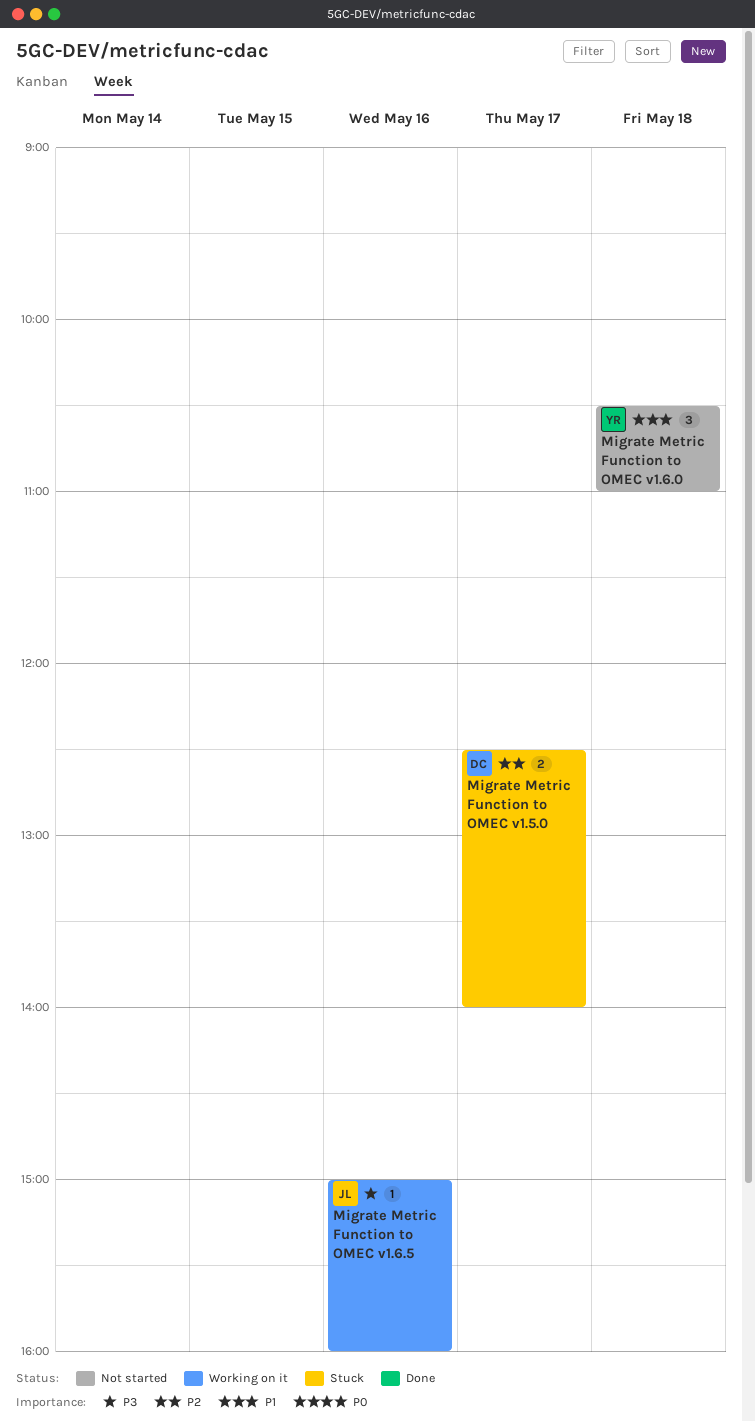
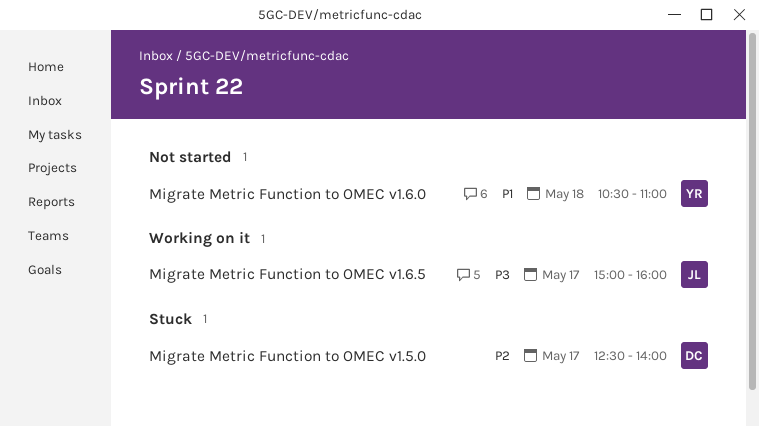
Migrate Metric Function to OMEC v1.6.5, day: May 16 -> May 17

